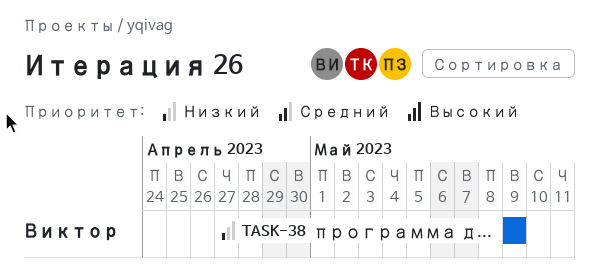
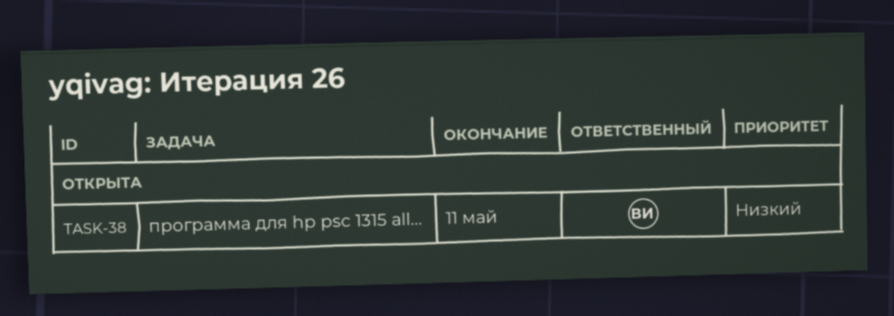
TASK-38, due: May 9 -> May 11

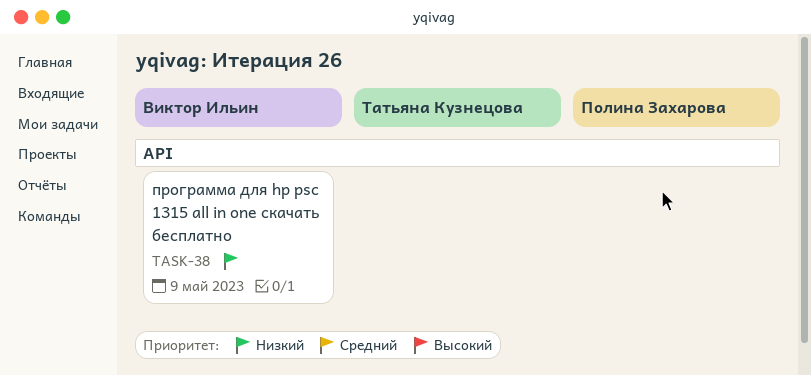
TASK-38, due: May 11 -> May 9

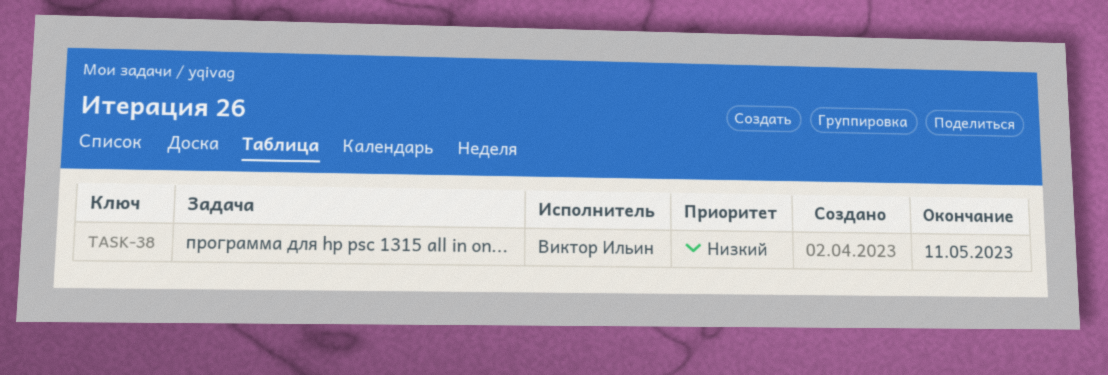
TASK-38, due: May 9 -> May 11

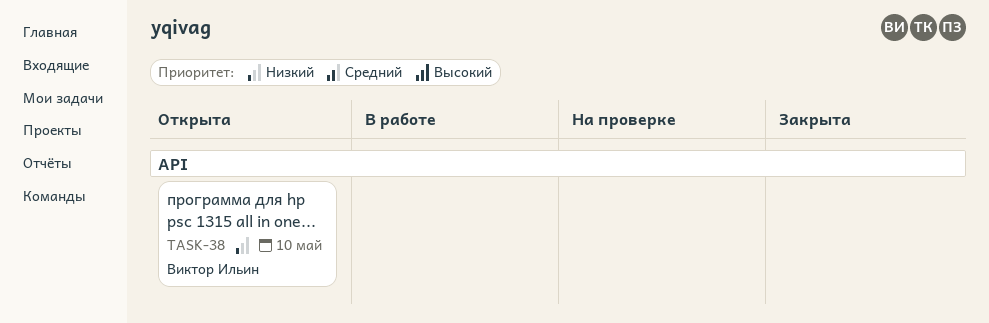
TASK-38, due: May 11 -> May 10

